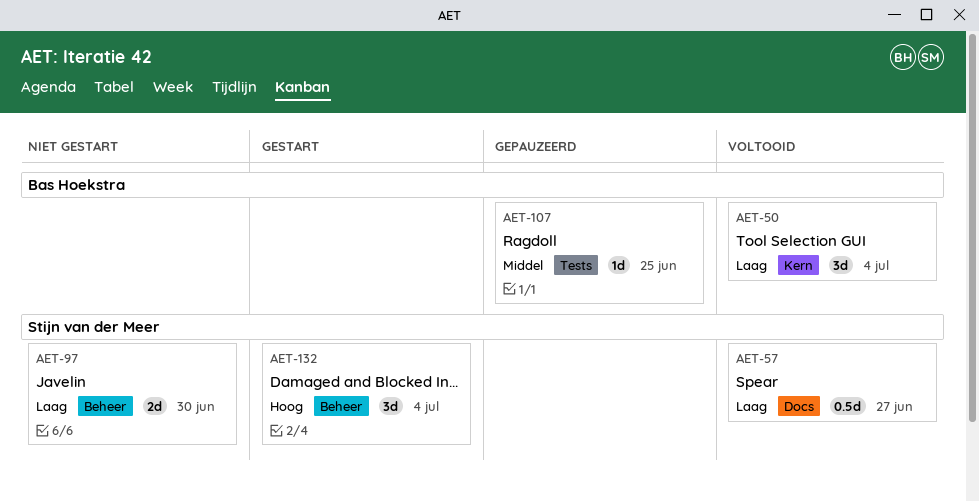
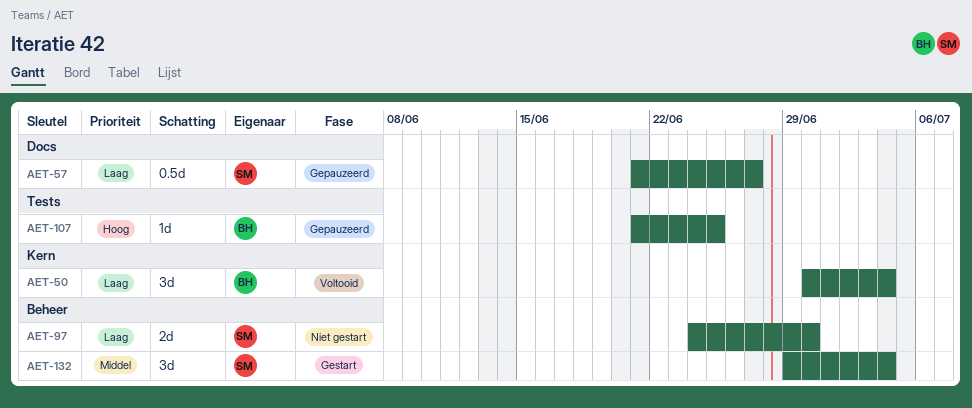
AET-57, status: Voltooid -> Gepauzeerd
AET-107, priority: Middel -> Hoog
AET-132, priority: Hoog -> Middel

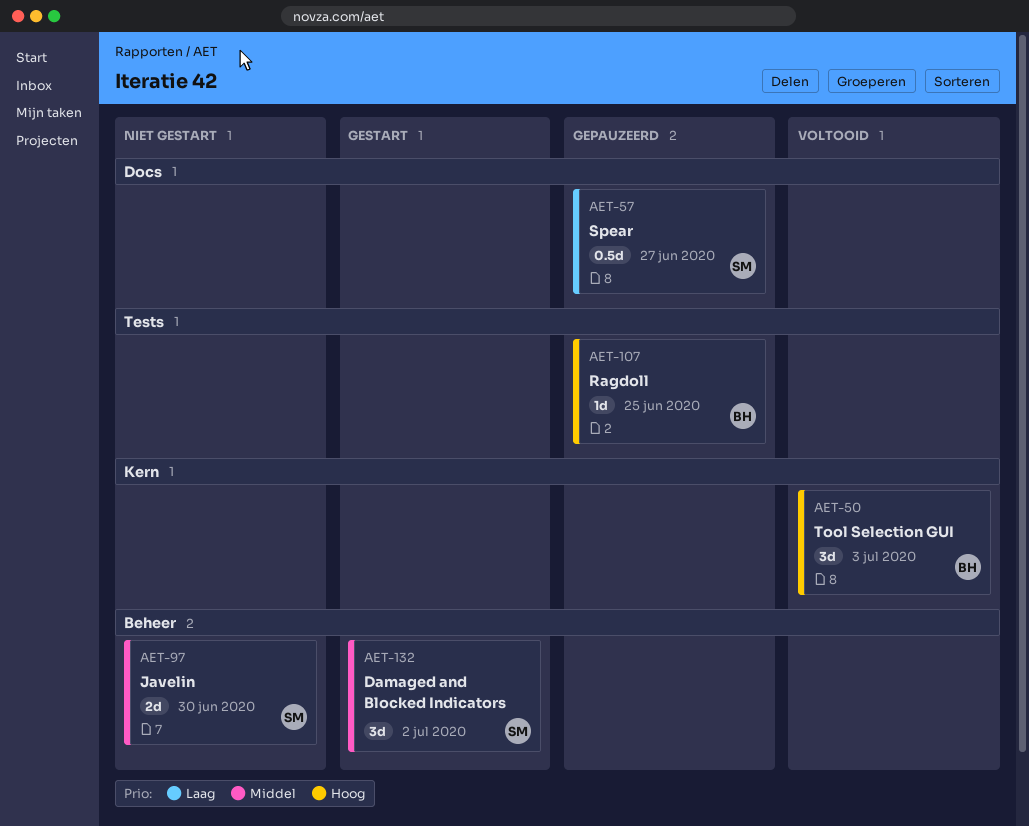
AET-50, priority: Laag -> Hoog
AET-50, due: Jul 4 -> Jul 3
AET-97, priority: Laag -> Middel
AET-132, due: Jul 4 -> Jul 2

